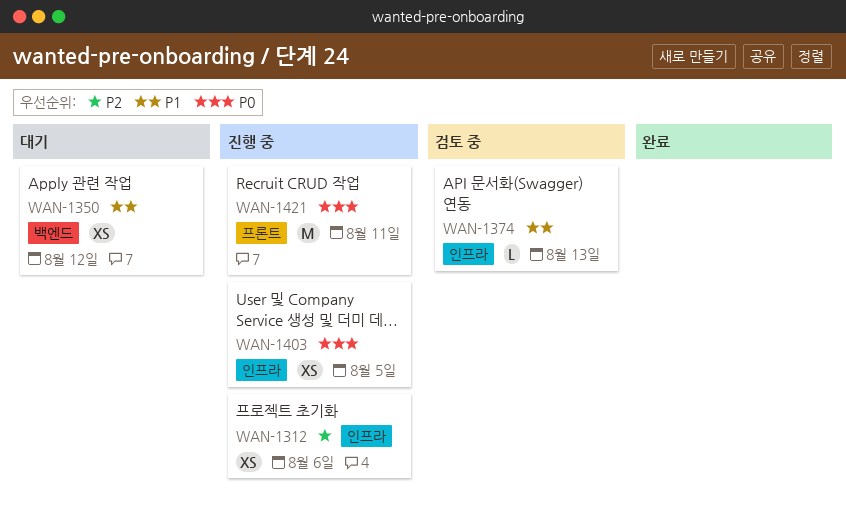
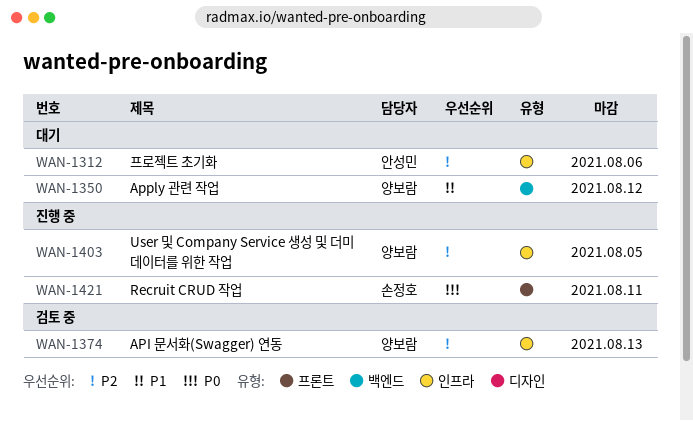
WAN-1312, status: 진행 중 -> 대기
WAN-1374, priority: P1 -> P2
WAN-1403, priority: P0 -> P2

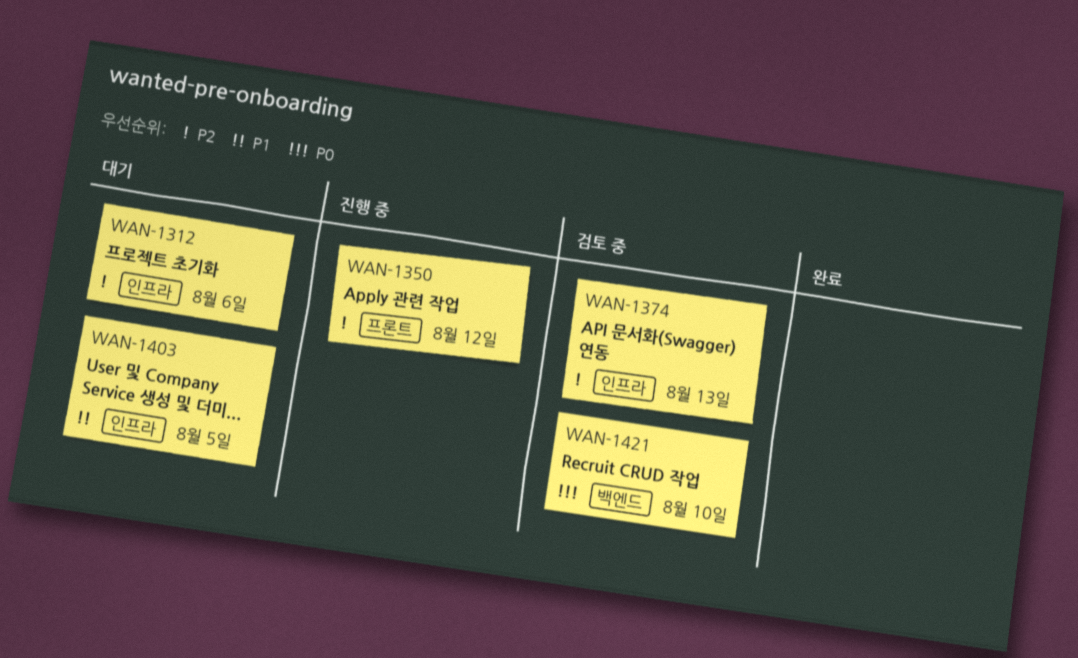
WAN-1350, status: 대기 -> 진행 중
WAN-1350, priority: P1 -> P2
WAN-1350, label: 백엔드 -> 프론트
WAN-1403, status: 진행 중 -> 대기
WAN-1403, priority: P2 -> P1
WAN-1421, status: 진행 중 -> 검토 중
WAN-1421, label: 프론트 -> 백엔드
WAN-1421, due: Aug 11 -> Aug 10

